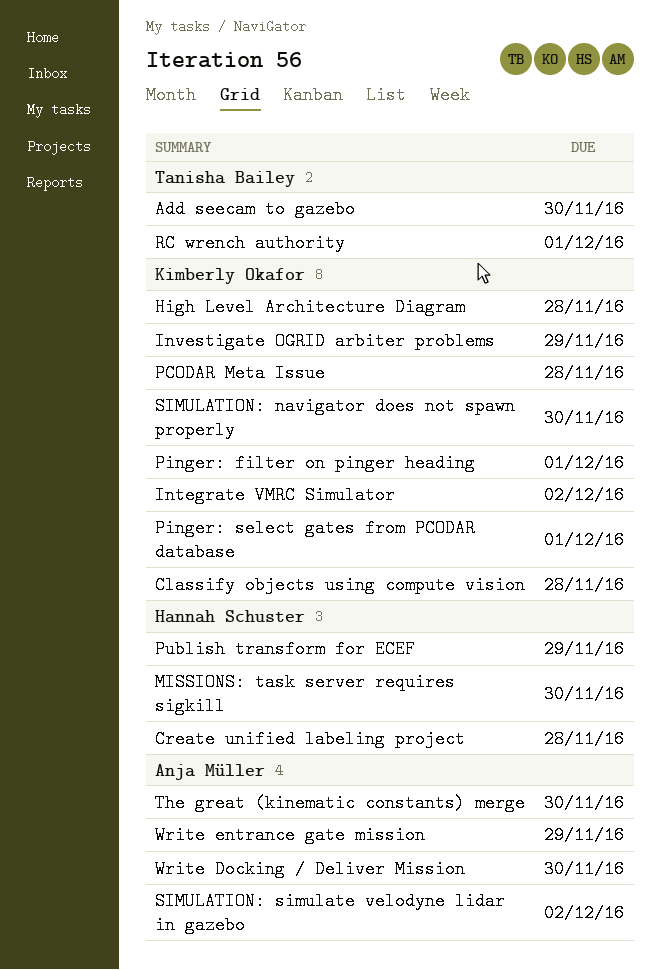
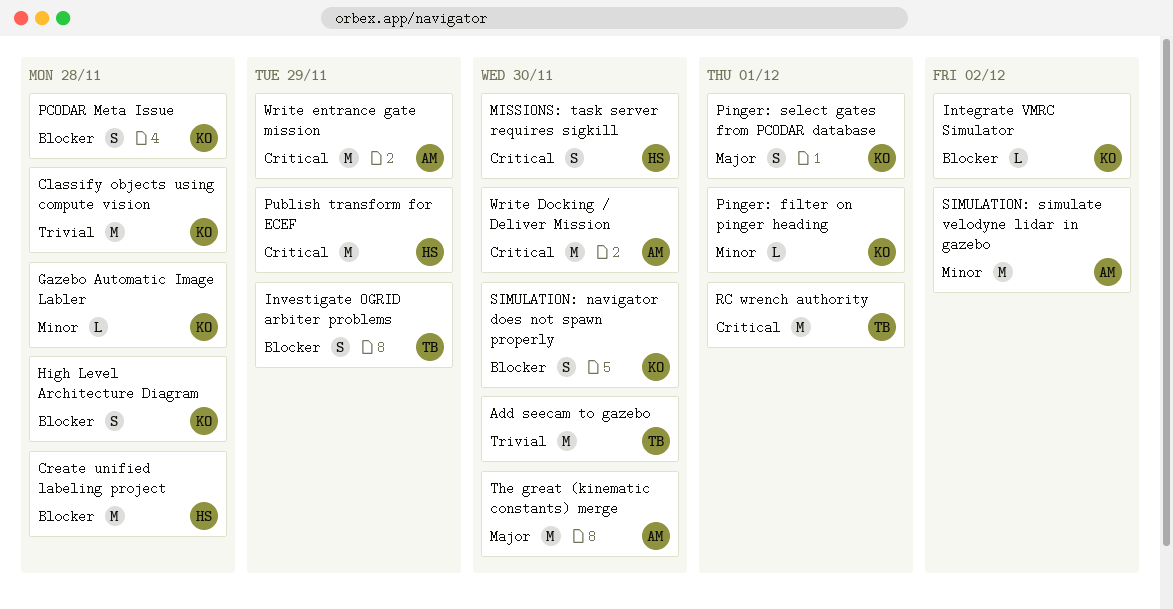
Gazebo Automatic Image Labler: none -> present
Investigate OGRID arbiter problems, owner: Kimberly Okafor -> Tanisha Bailey

